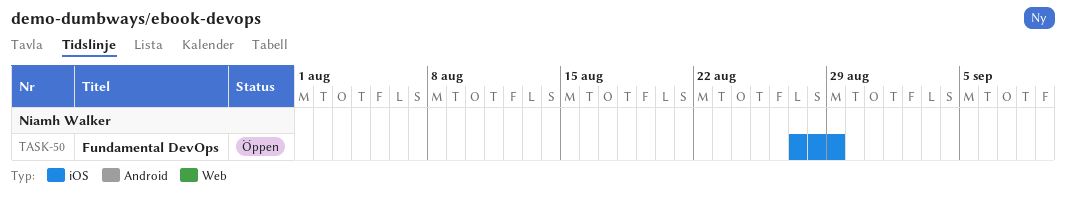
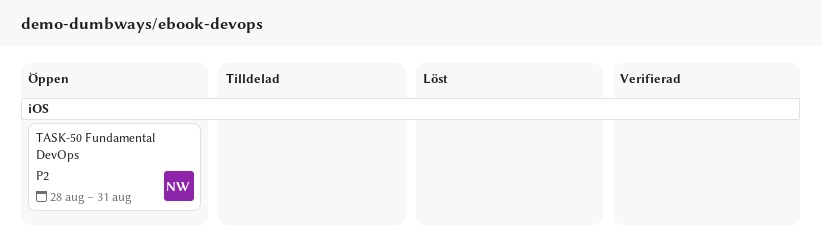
TASK-50, start: Aug 27 -> Aug 28
TASK-50, due: Aug 29 -> Aug 31

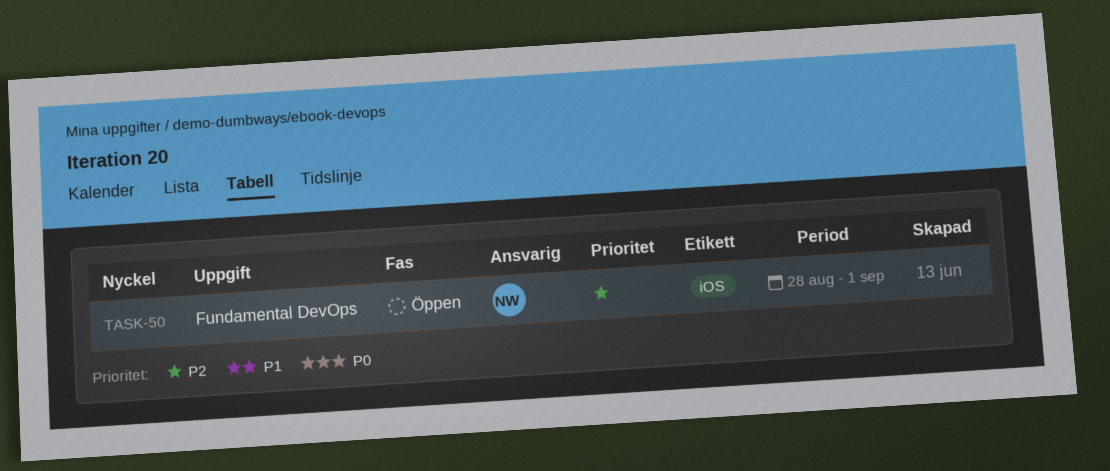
TASK-50, due: Aug 31 -> Sep 1

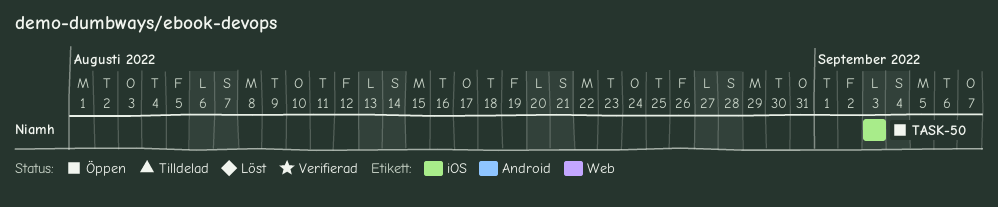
TASK-50, start: Aug 28 -> Sep 3
TASK-50, due: Sep 1 -> Sep 3

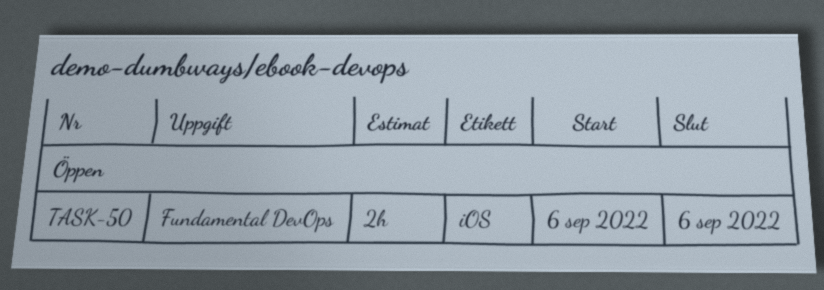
TASK-50, start: Sep 3 -> Sep 6
TASK-50, due: Sep 3 -> Sep 6

